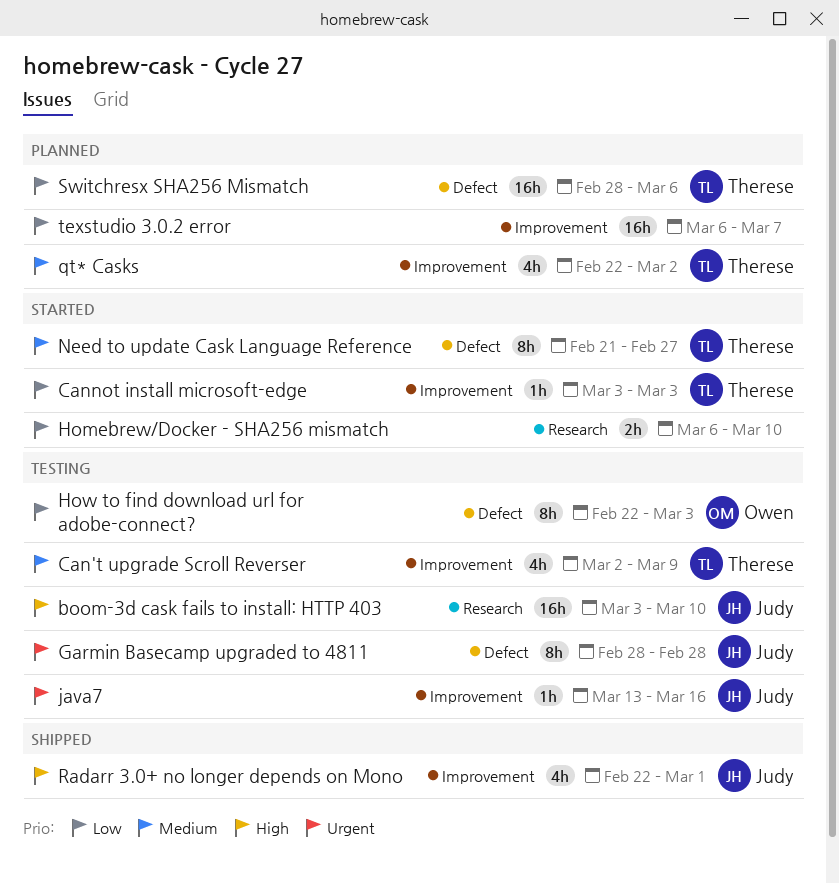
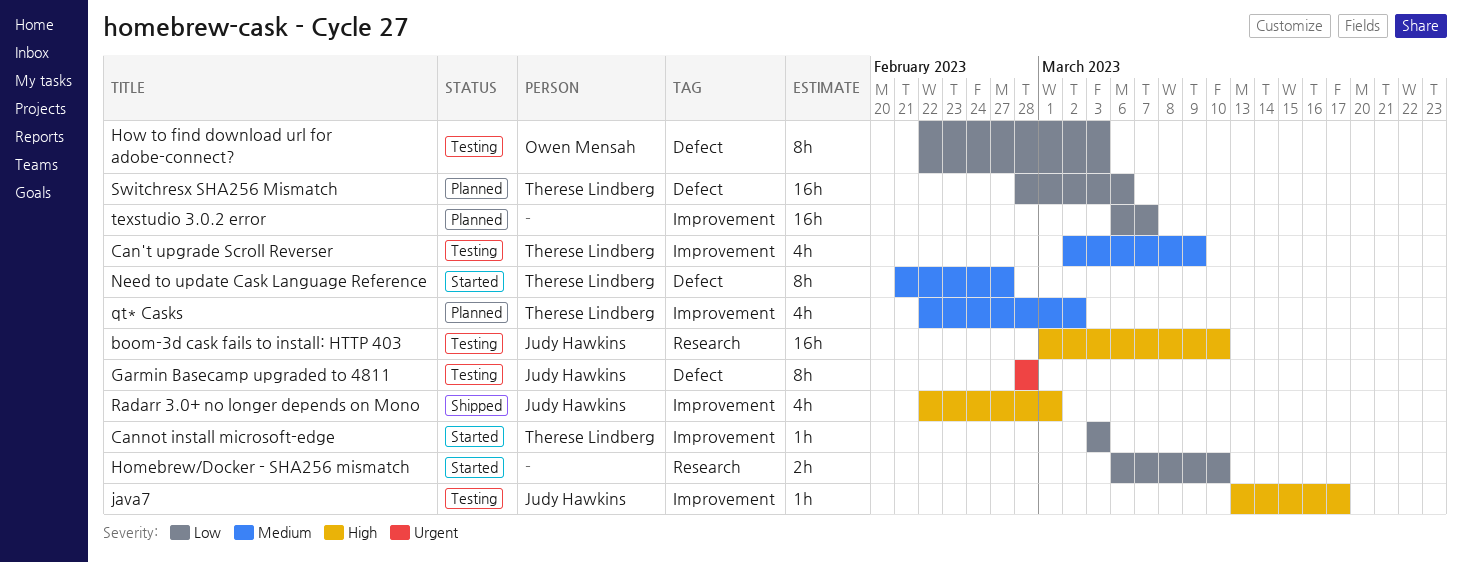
boom-3d cask fails to install: HTTP 403, start: Mar 3 -> Mar 1
java7, priority: Urgent -> High
java7, due: Mar 16 -> Mar 17

